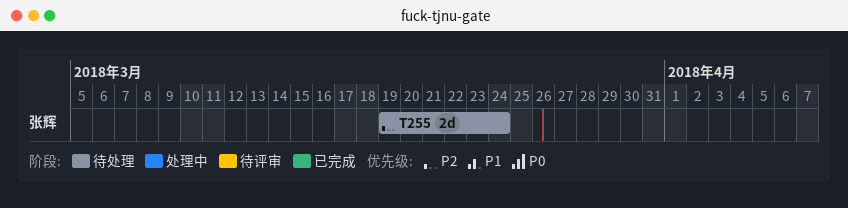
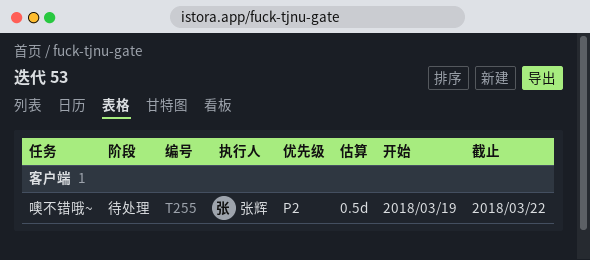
T255, estimate: 2d -> 0.5d
T255, due: Mar 24 -> Mar 22

